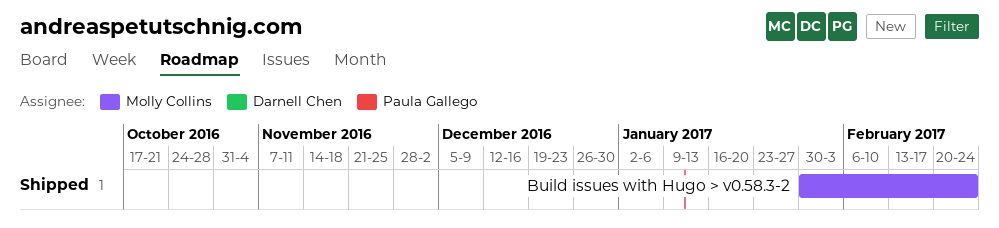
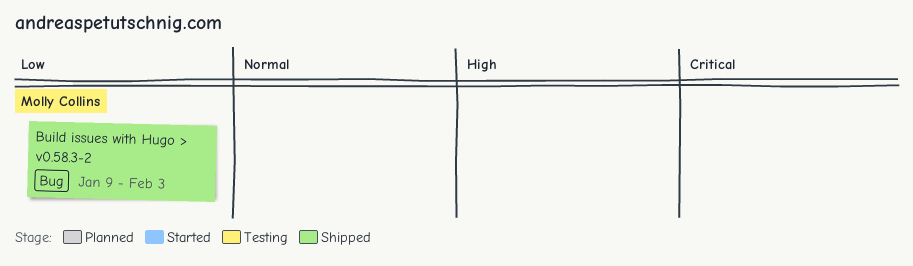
Build issues with Hugo > v0.58.3-2, start: Jan 30 -> Jan 9
Build issues with Hugo > v0.58.3-2, due: Feb 24 -> Feb 3

